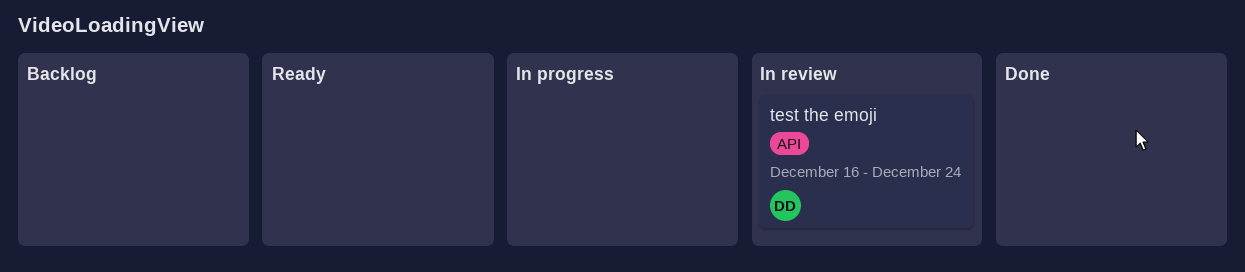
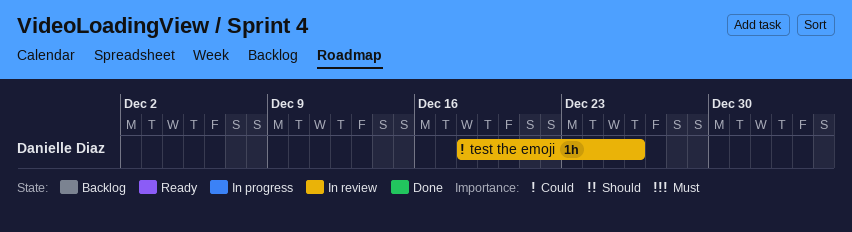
test the emoji, start: Dec 16 -> Dec 18
test the emoji, due: Dec 24 -> Dec 26

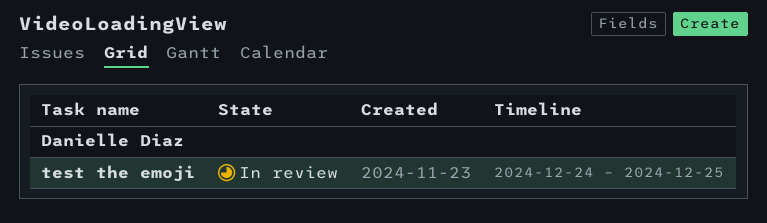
test the emoji, start: Dec 18 -> Dec 24
test the emoji, due: Dec 26 -> Dec 25

